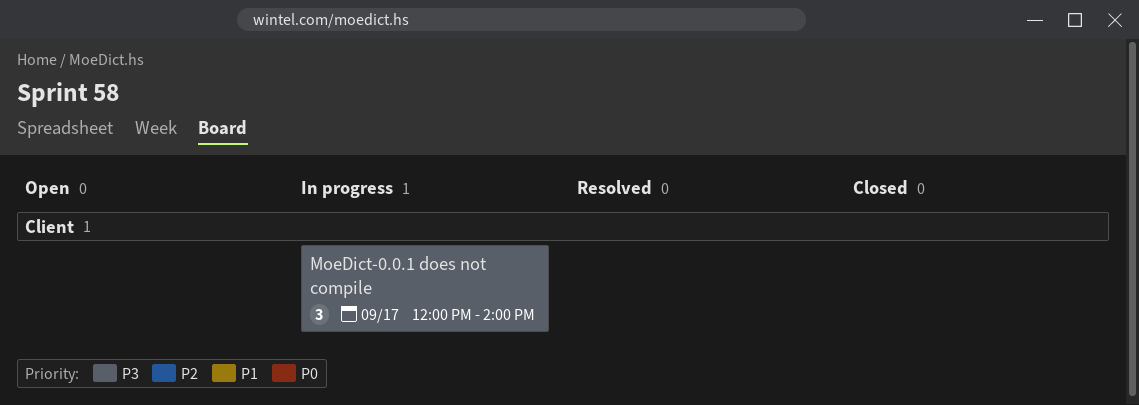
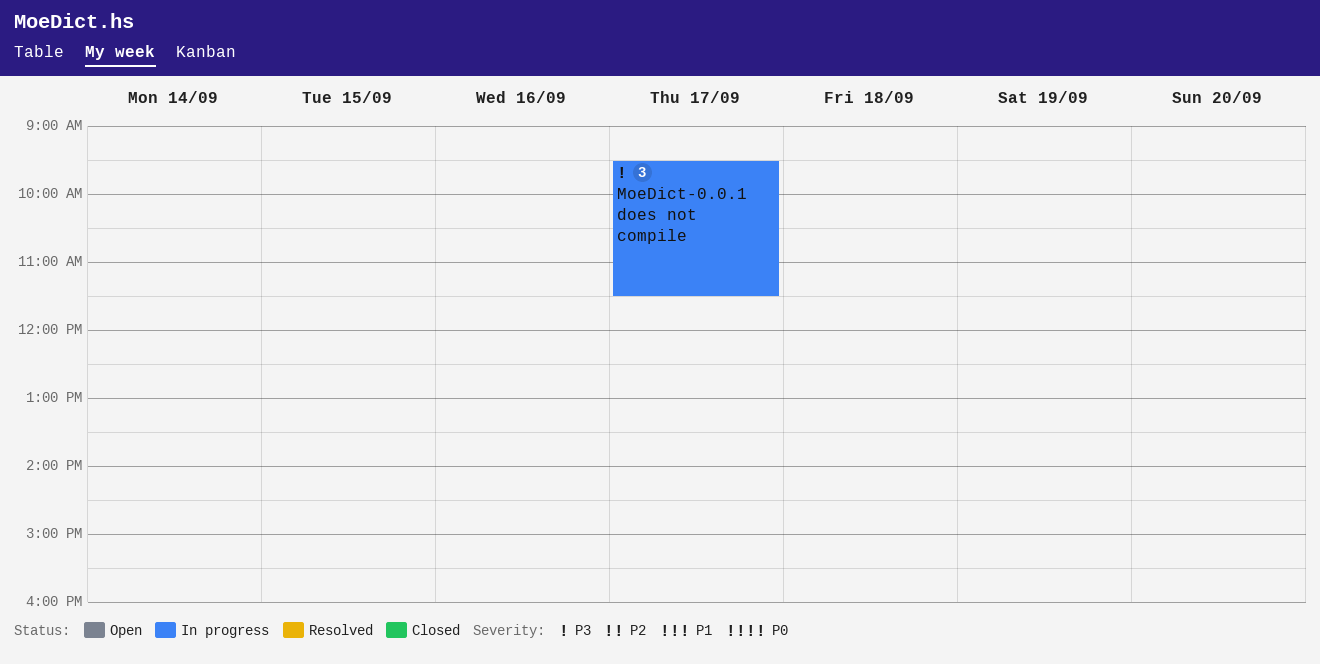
MoeDict-0.0.1 does not compile, begins: 12:00 -> 09:30
MoeDict-0.0.1 does not compile, ends: 14:00 -> 11:30

